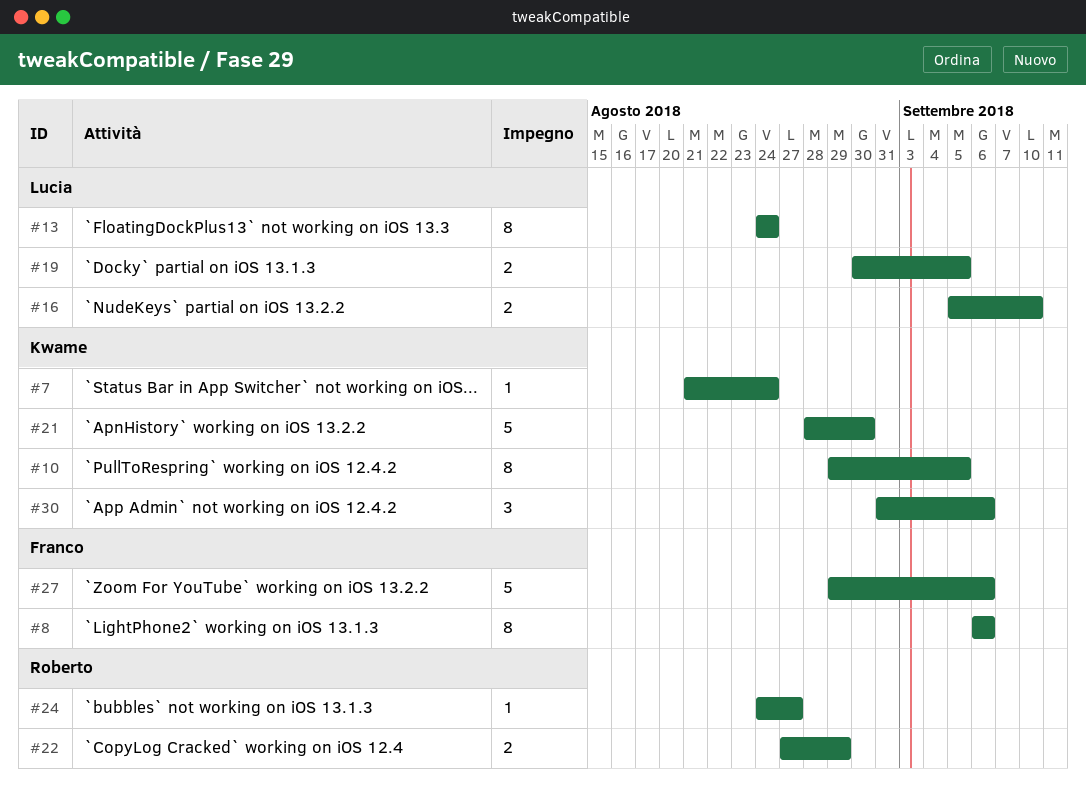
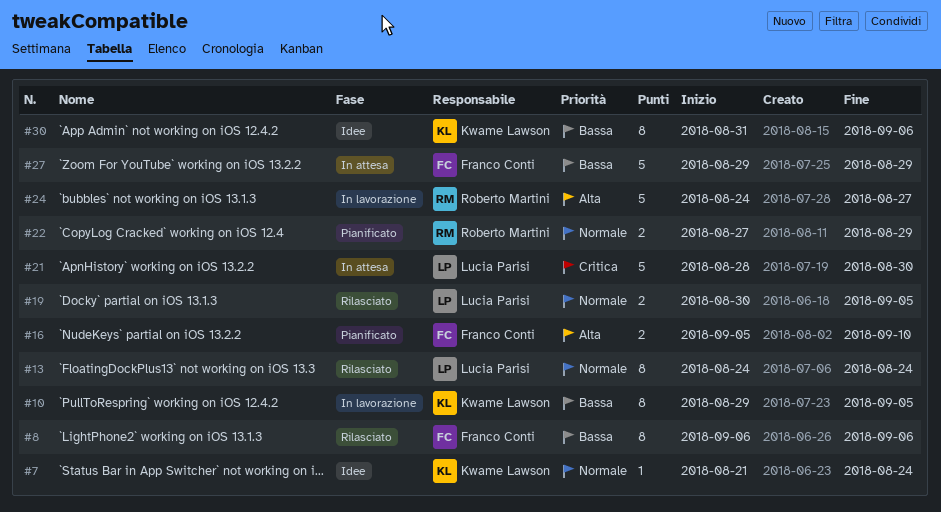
#16, owner: Lucia Parisi -> Franco Conti
#21, owner: Kwame Lawson -> Lucia Parisi
#24, estimate: 1 -> 5
#27, due: Sep 6 -> Aug 29
#30, estimate: 3 -> 8

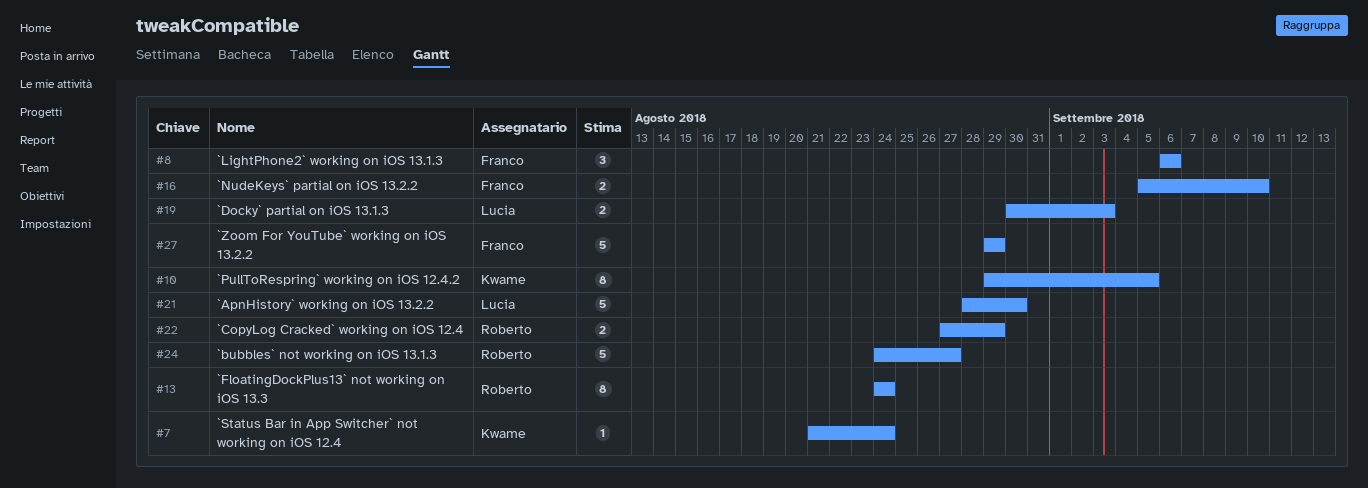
#8, estimate: 8 -> 3
#13, owner: Lucia Parisi -> Roberto Martini
#19, due: Sep 5 -> Sep 3
#30: present -> none

